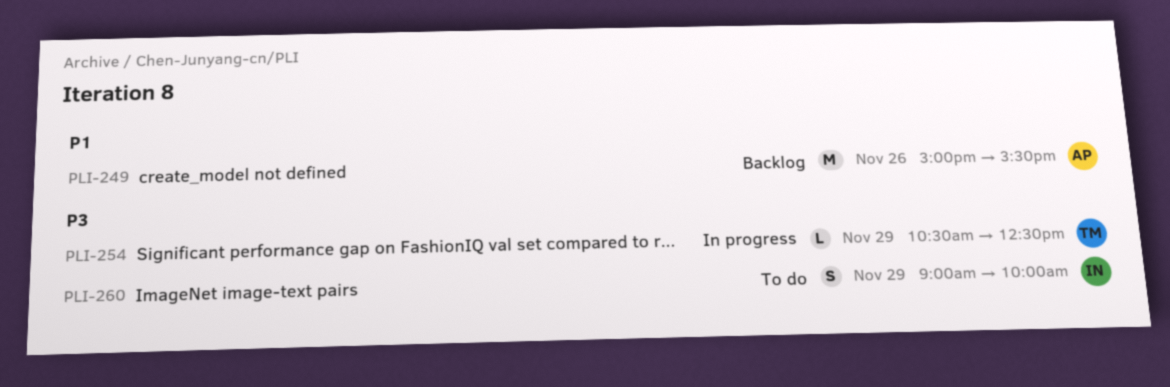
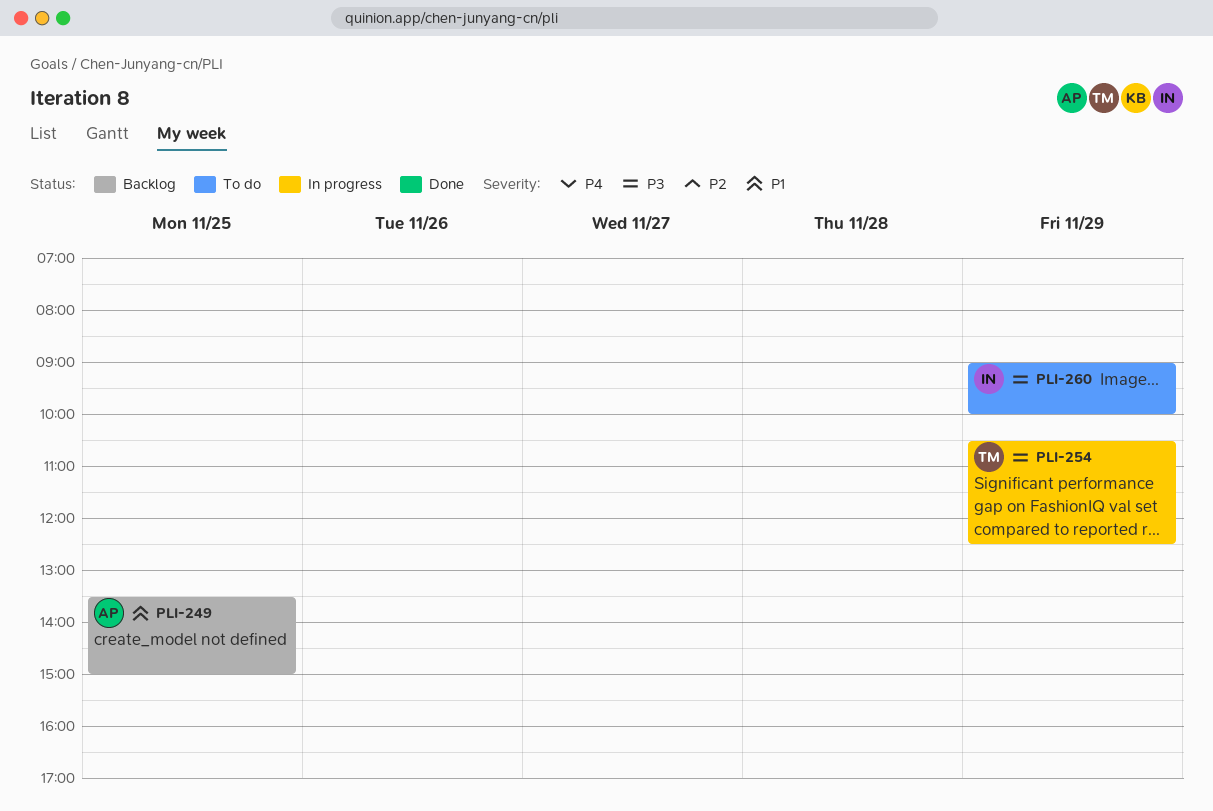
PLI-249, day: Nov 26 -> Nov 25
PLI-249, begins: 15:00 -> 13:30
PLI-249, ends: 15:30 -> 15:00

